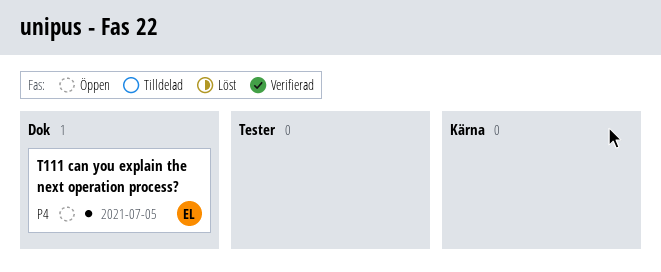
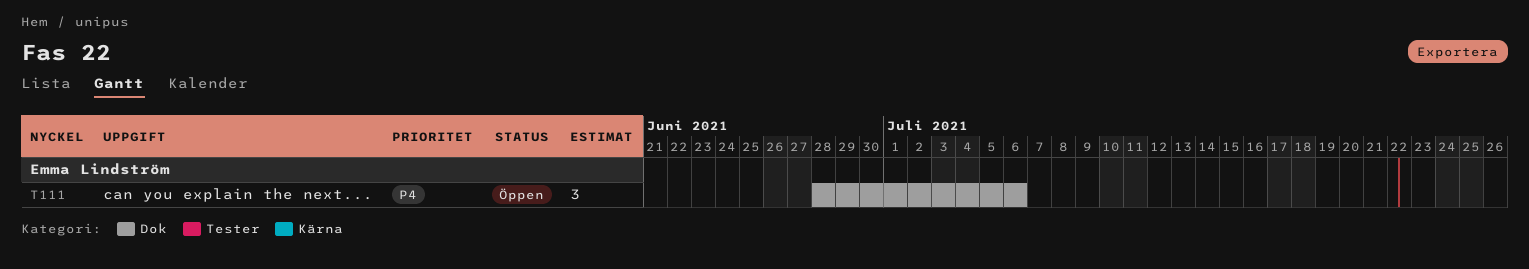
T111, estimate: 1 -> 3
T111, due: Jul 5 -> Jul 6

